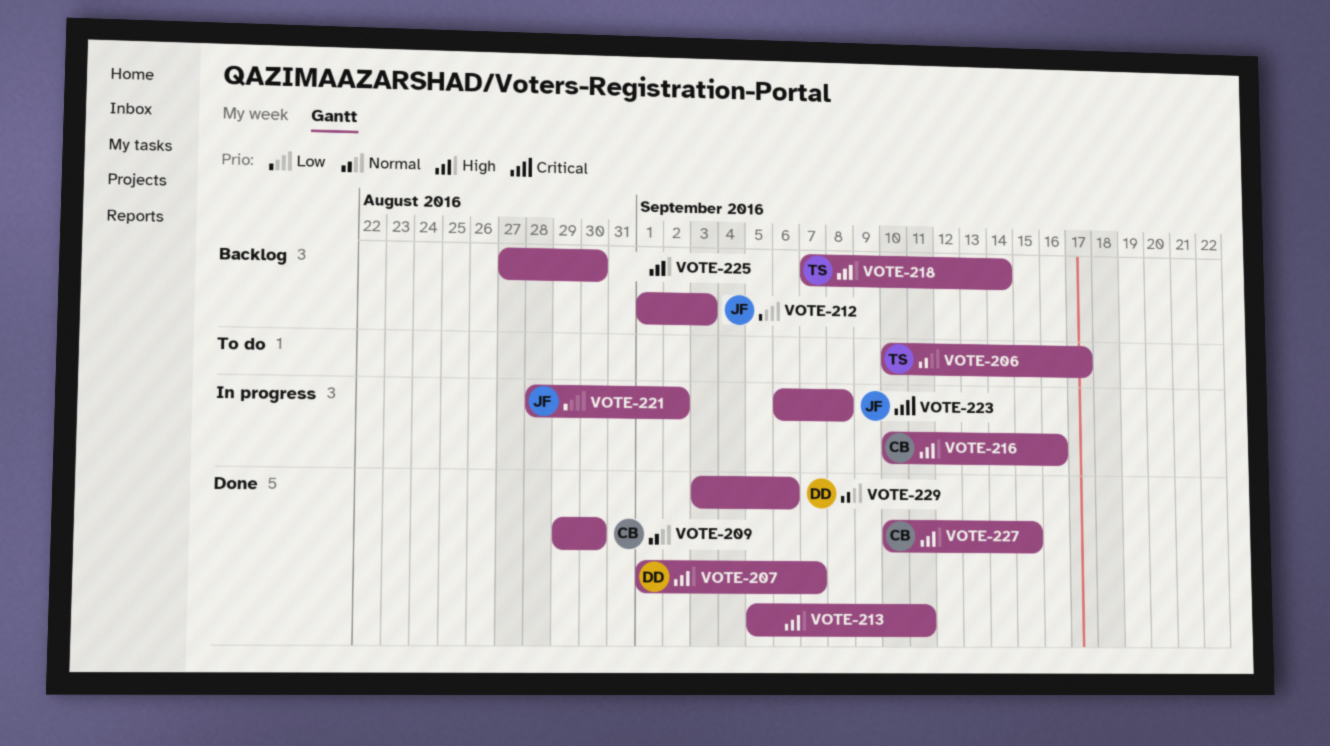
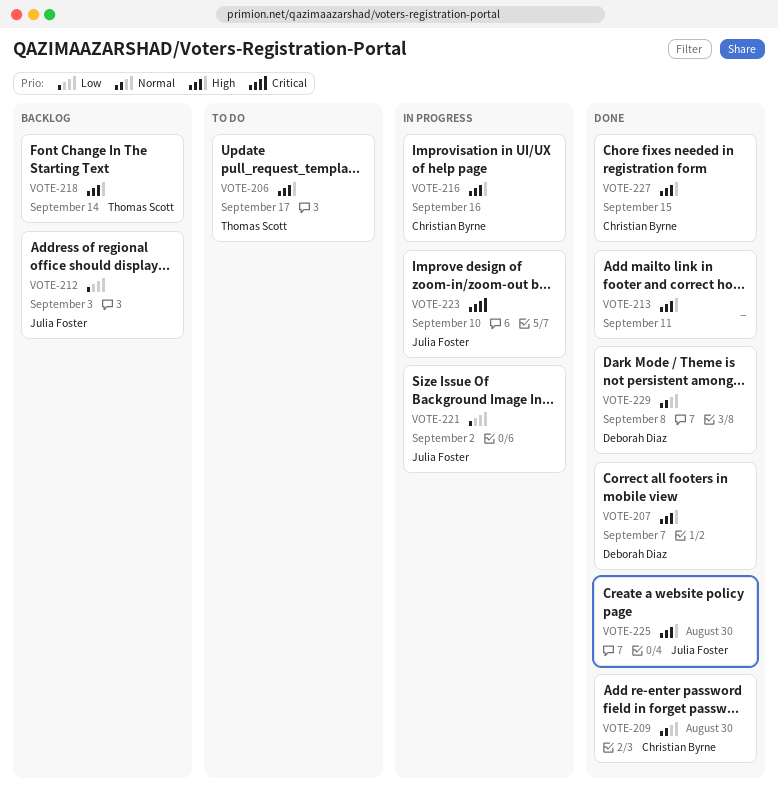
VOTE-206, priority: Normal -> High
VOTE-223, due: Sep 8 -> Sep 10
VOTE-225, status: Backlog -> Done
VOTE-225, owner: none -> Julia Foster
VOTE-229, due: Sep 6 -> Sep 8

